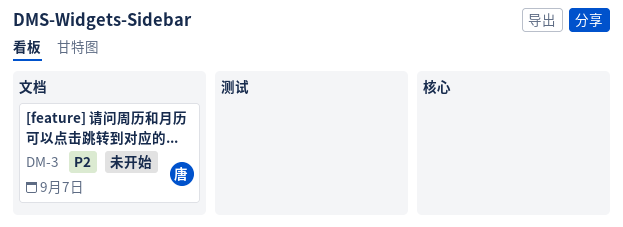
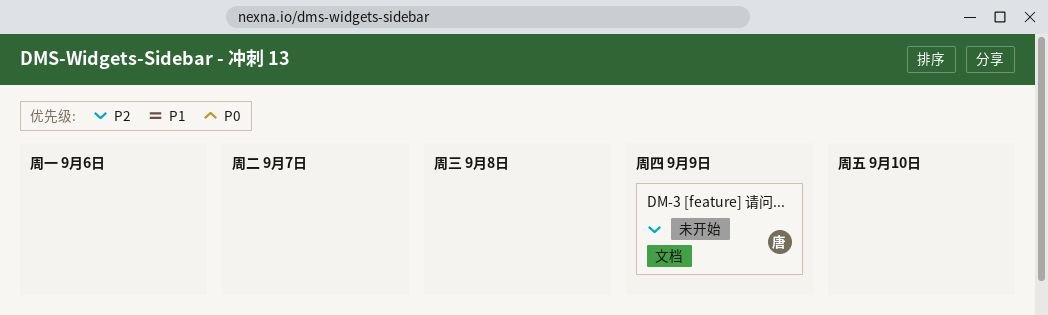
DM-3, due: Sep 7 -> Sep 9

